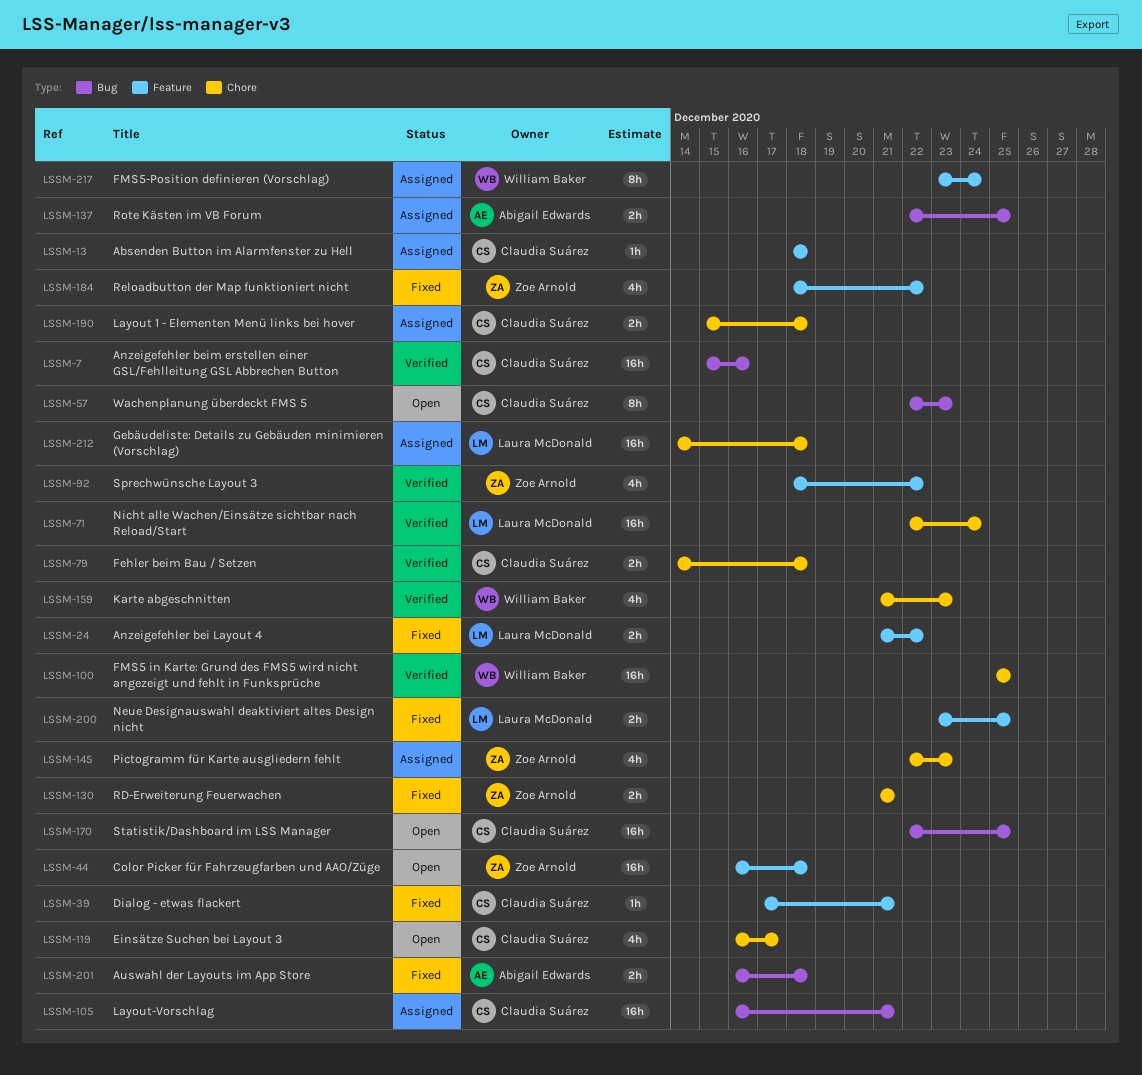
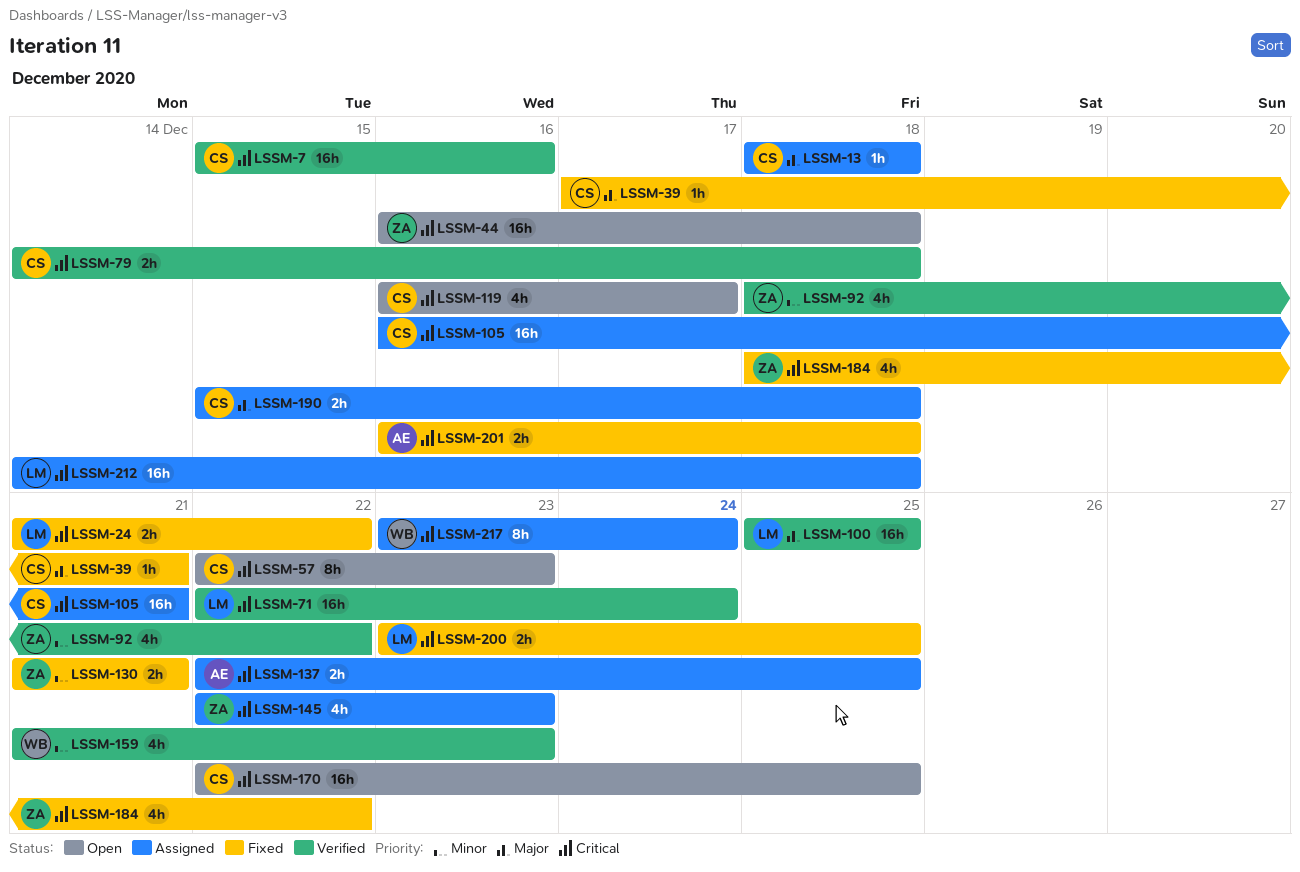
LSSM-100, owner: William Baker -> Laura McDonald

